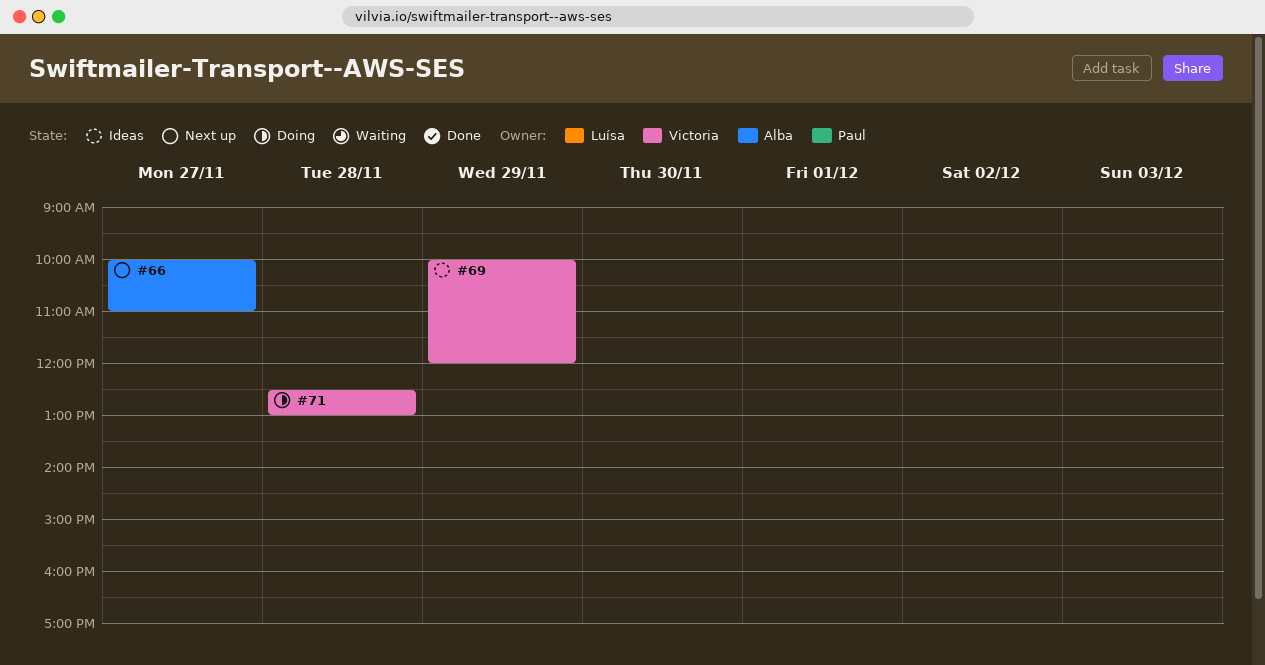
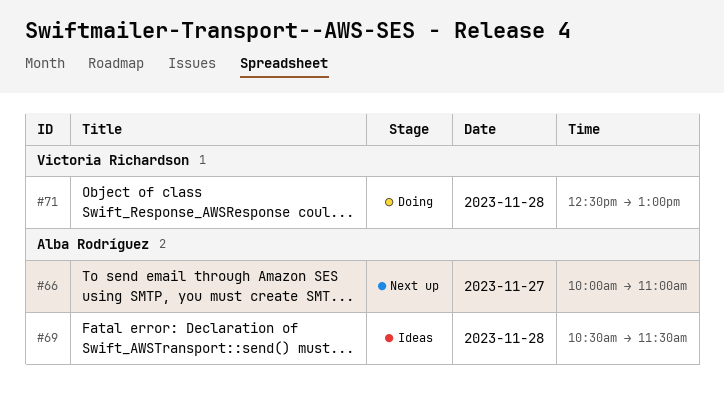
#69, owner: Victoria Richardson -> Alba Rodríguez
#69, day: Nov 29 -> Nov 28
#69, begins: 10:00 -> 10:30
#69, ends: 12:00 -> 11:30

